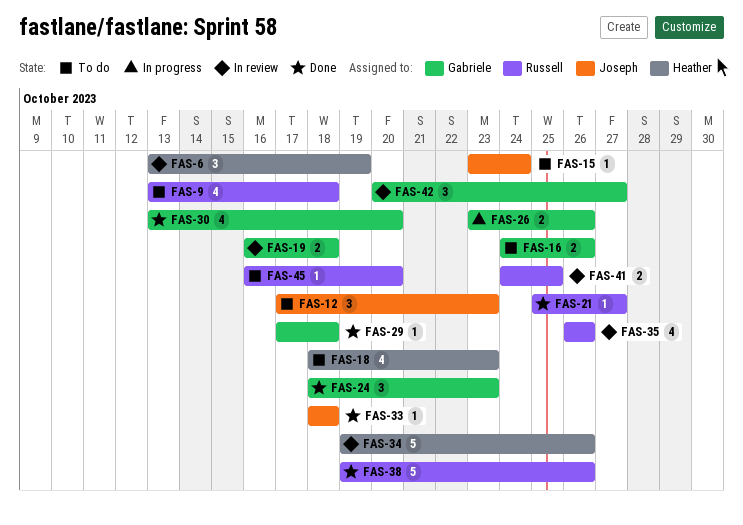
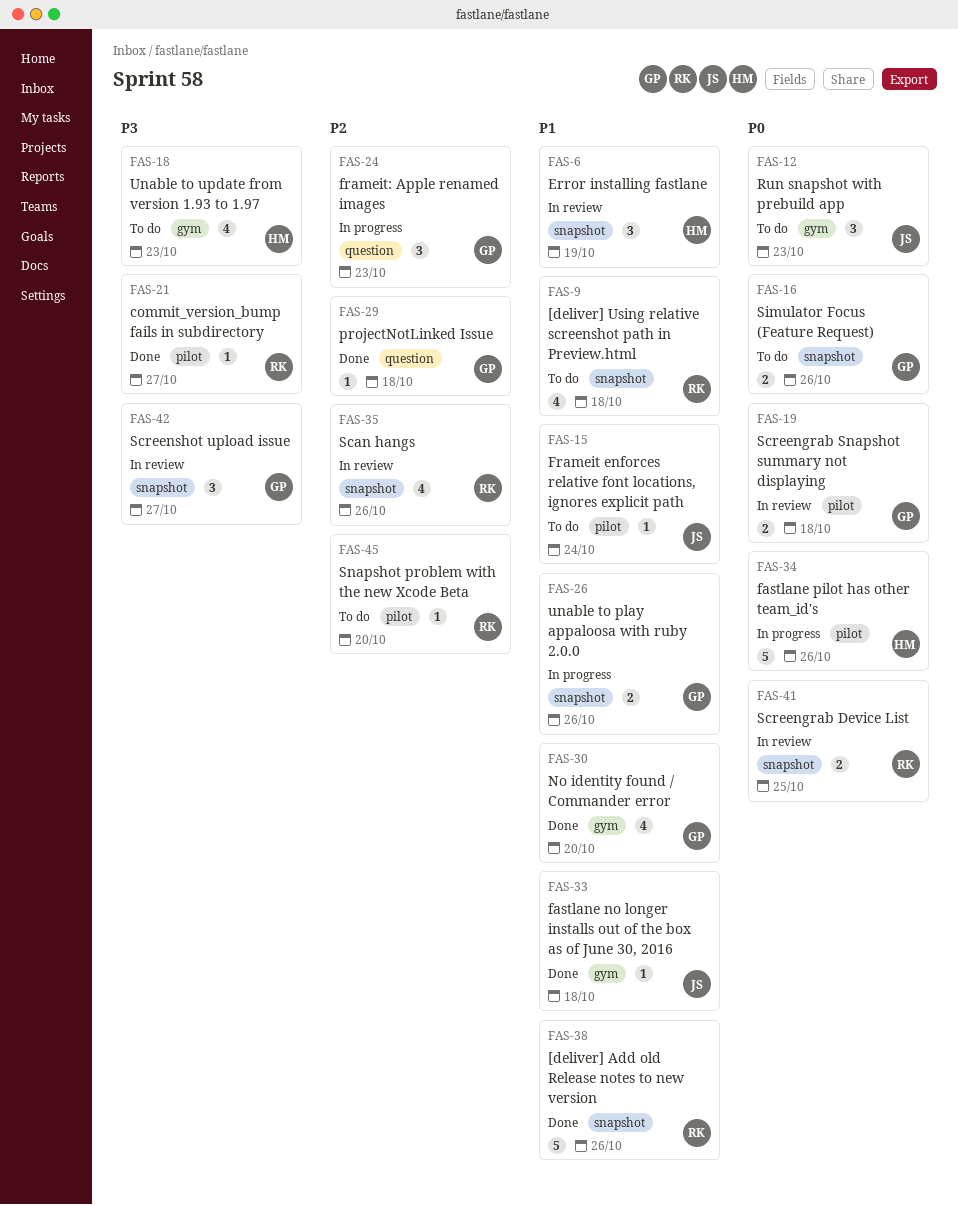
FAS-24, status: Done -> In progress
FAS-34, status: In review -> In progress

